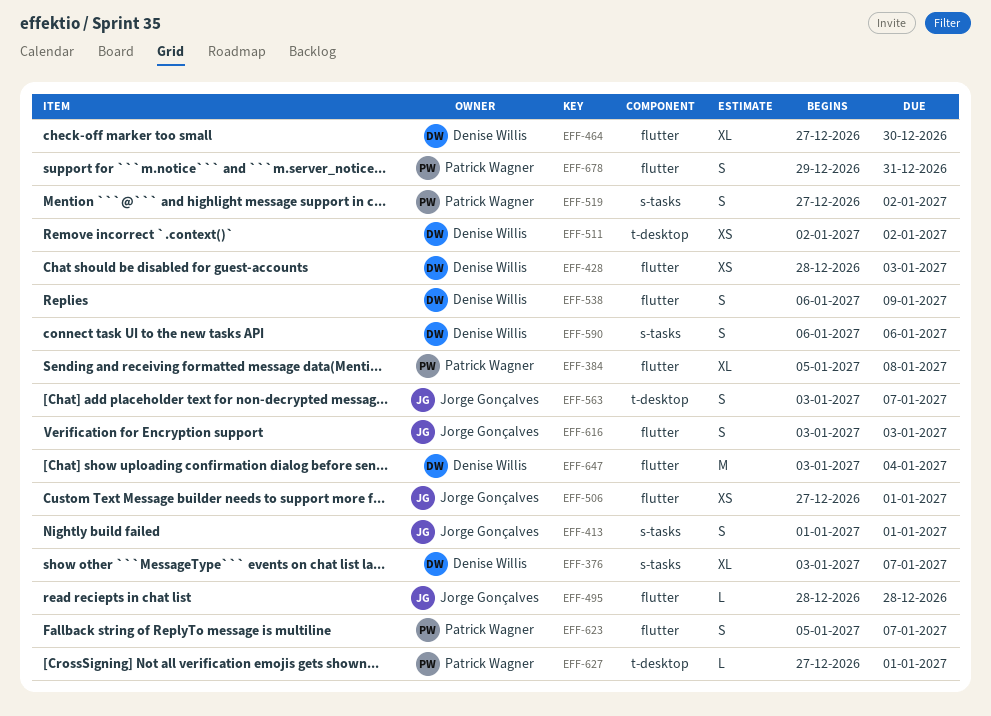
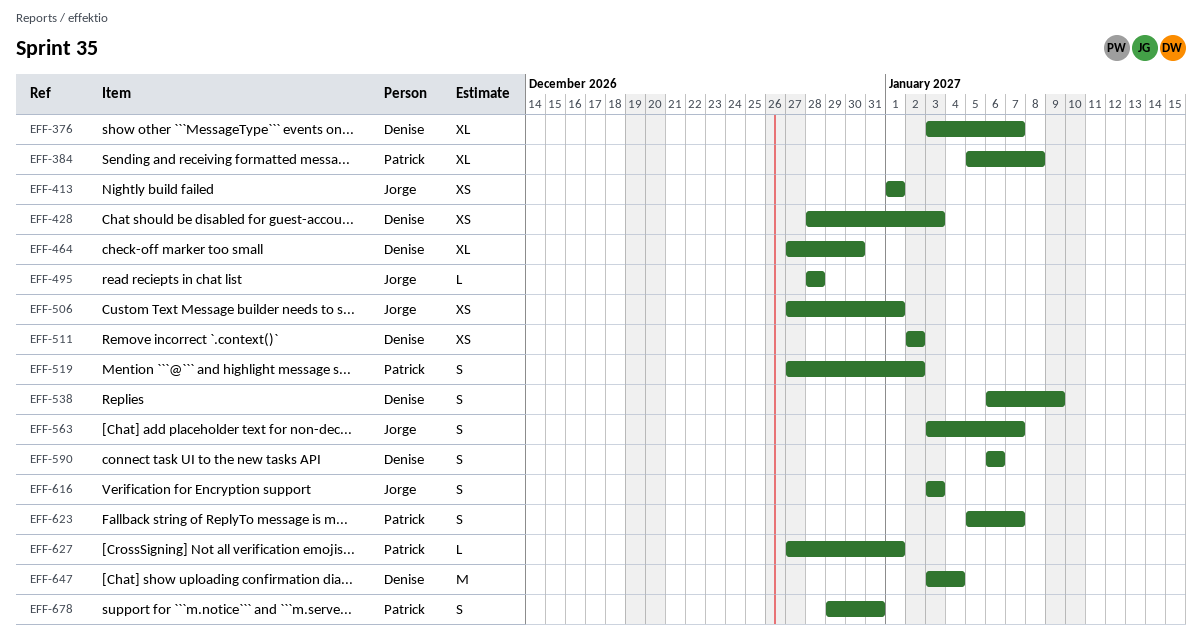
EFF-413, estimate: S -> XS

